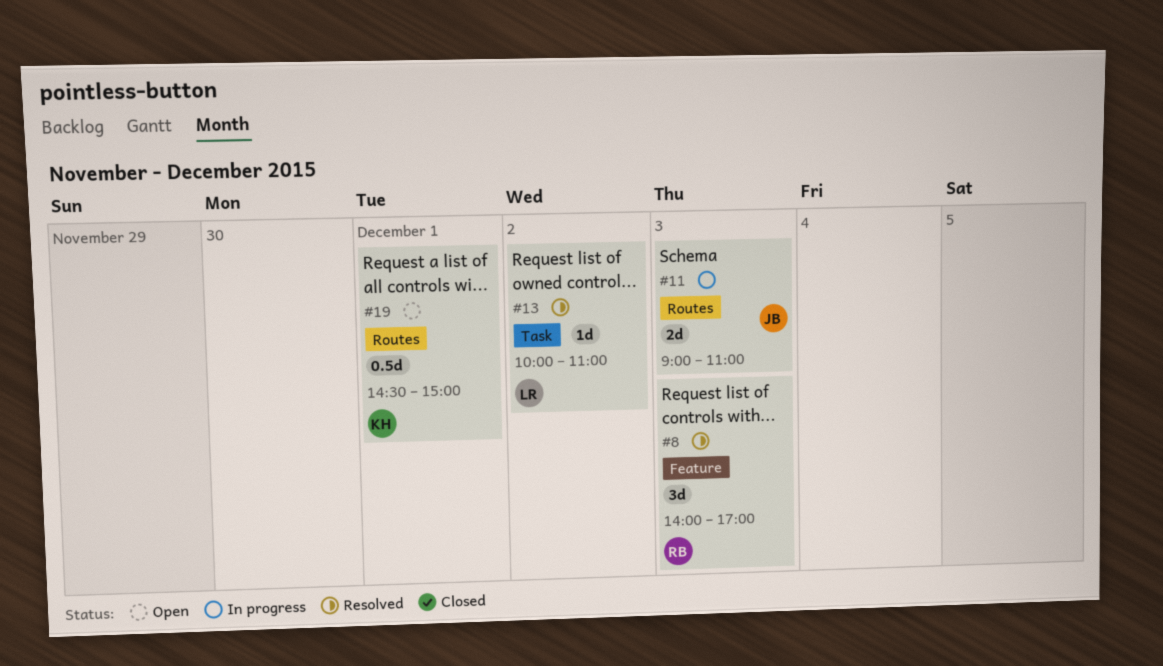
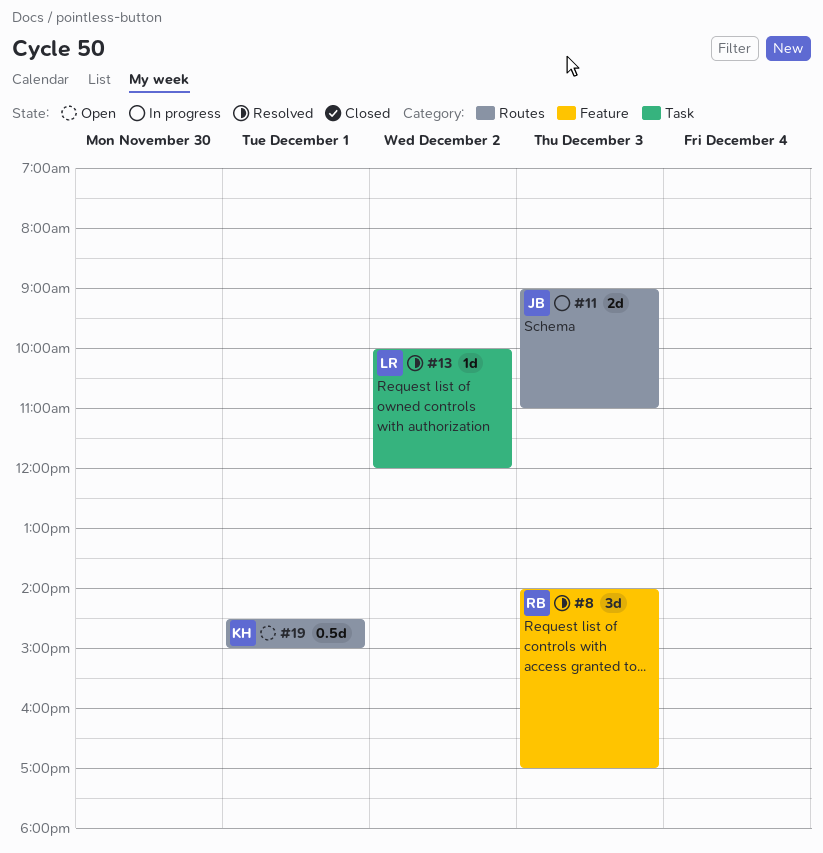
#13, ends: 11:00 -> 12:00

